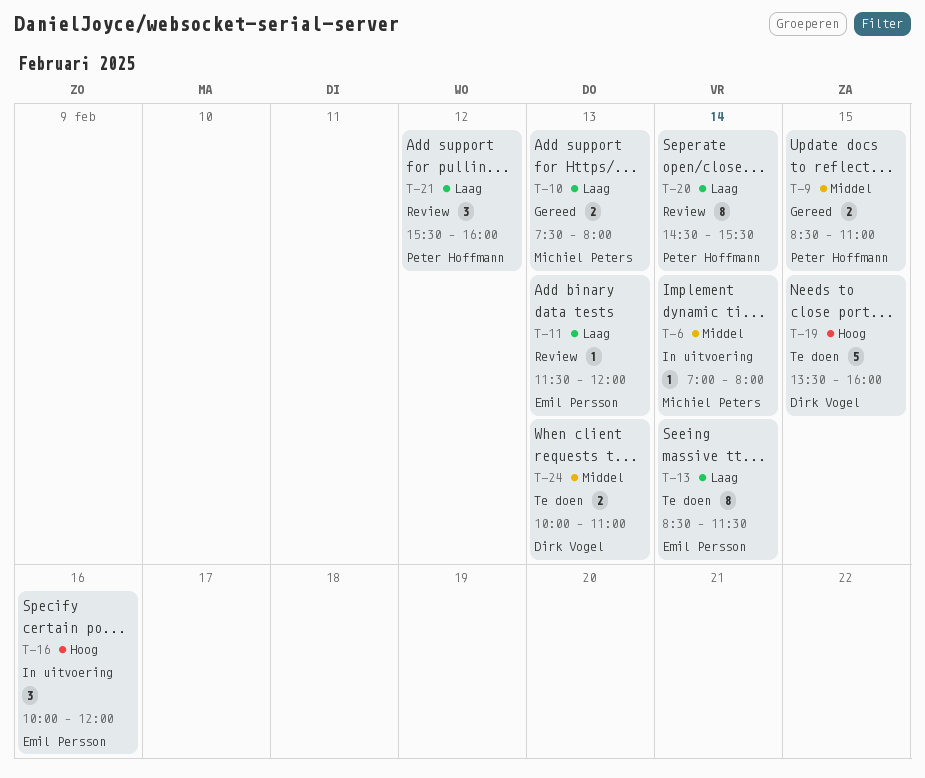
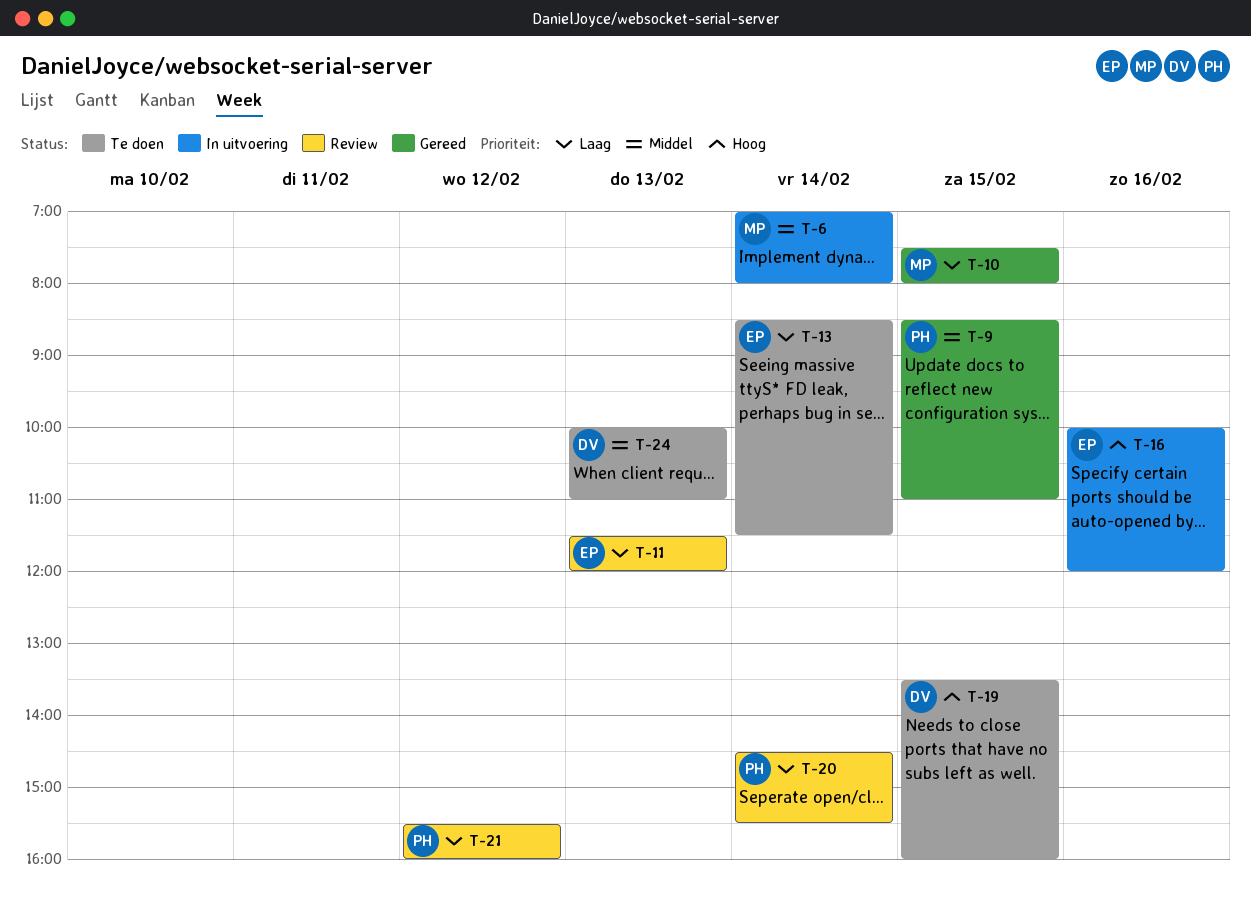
T-10, day: Feb 13 -> Feb 15

